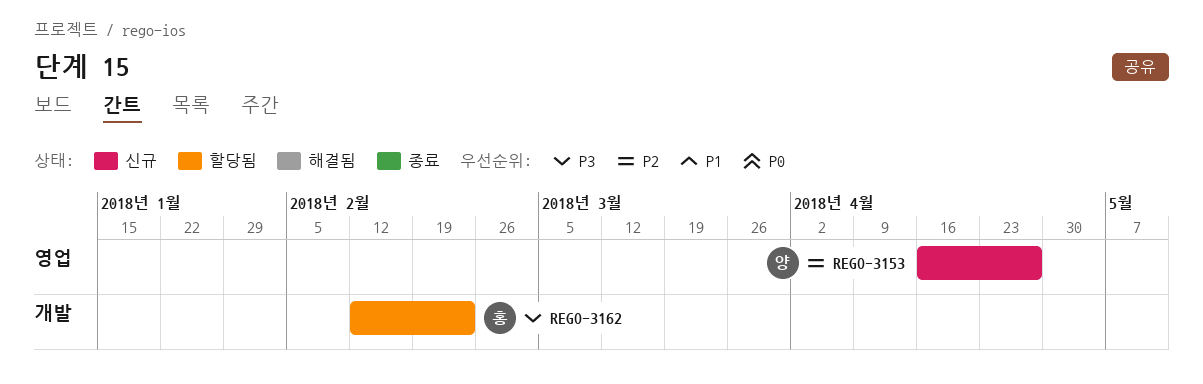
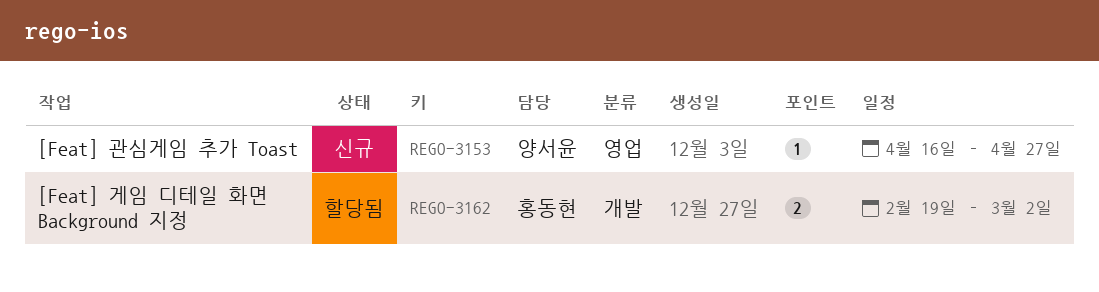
REGO-3162, start: Feb 12 -> Feb 19
REGO-3162, due: Feb 23 -> Mar 2

